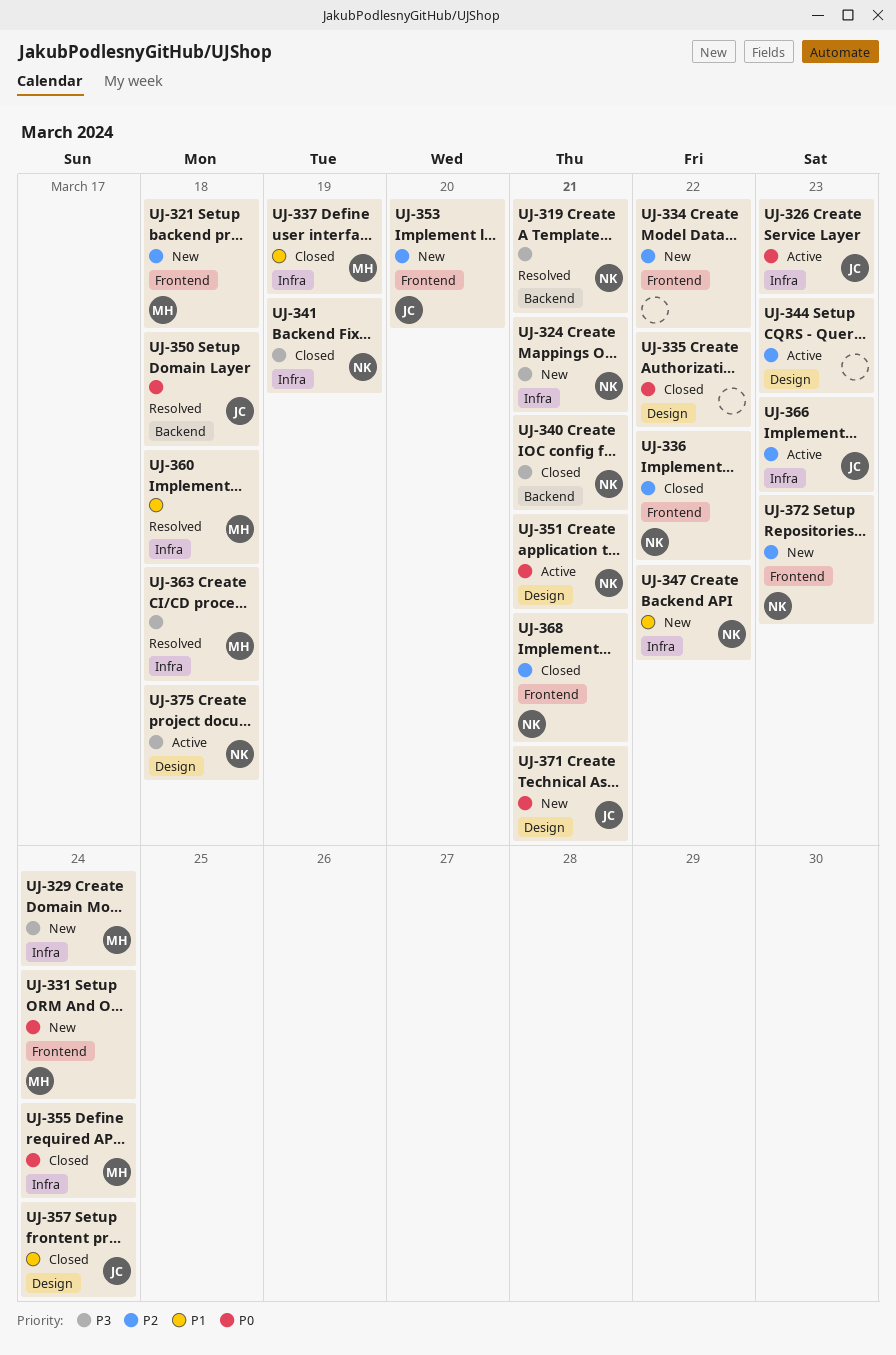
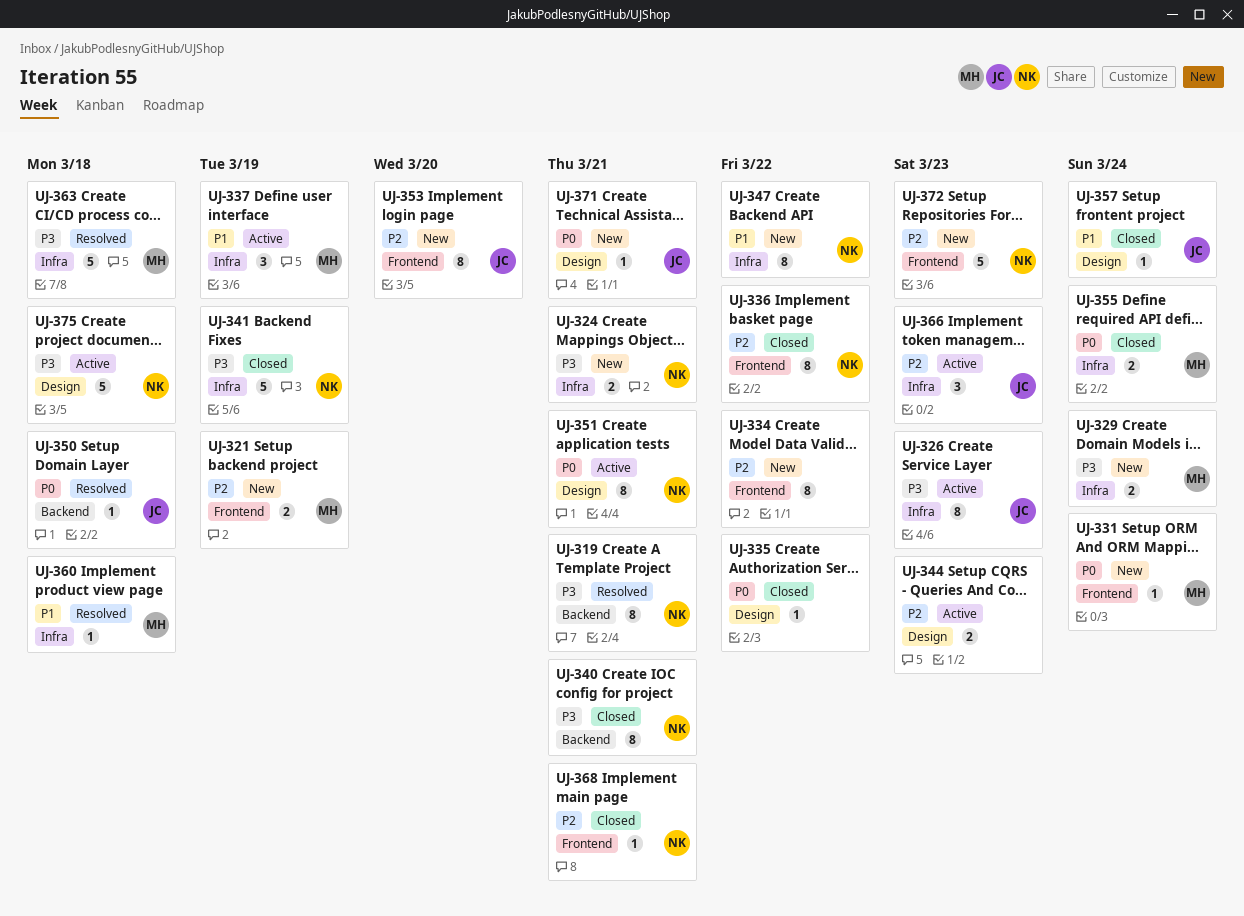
UJ-321, due: Mar 18 -> Mar 19
UJ-326, priority: P0 -> P3
UJ-337, status: Closed -> Active

